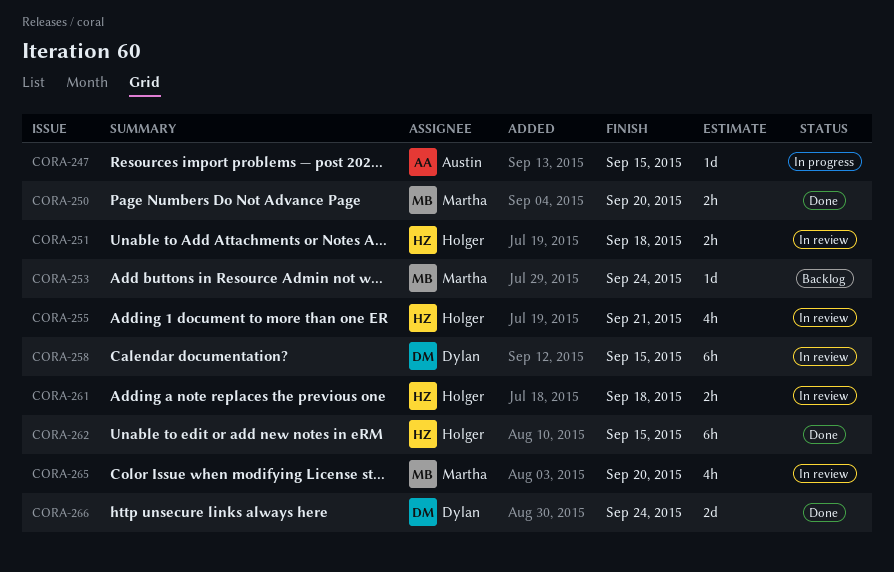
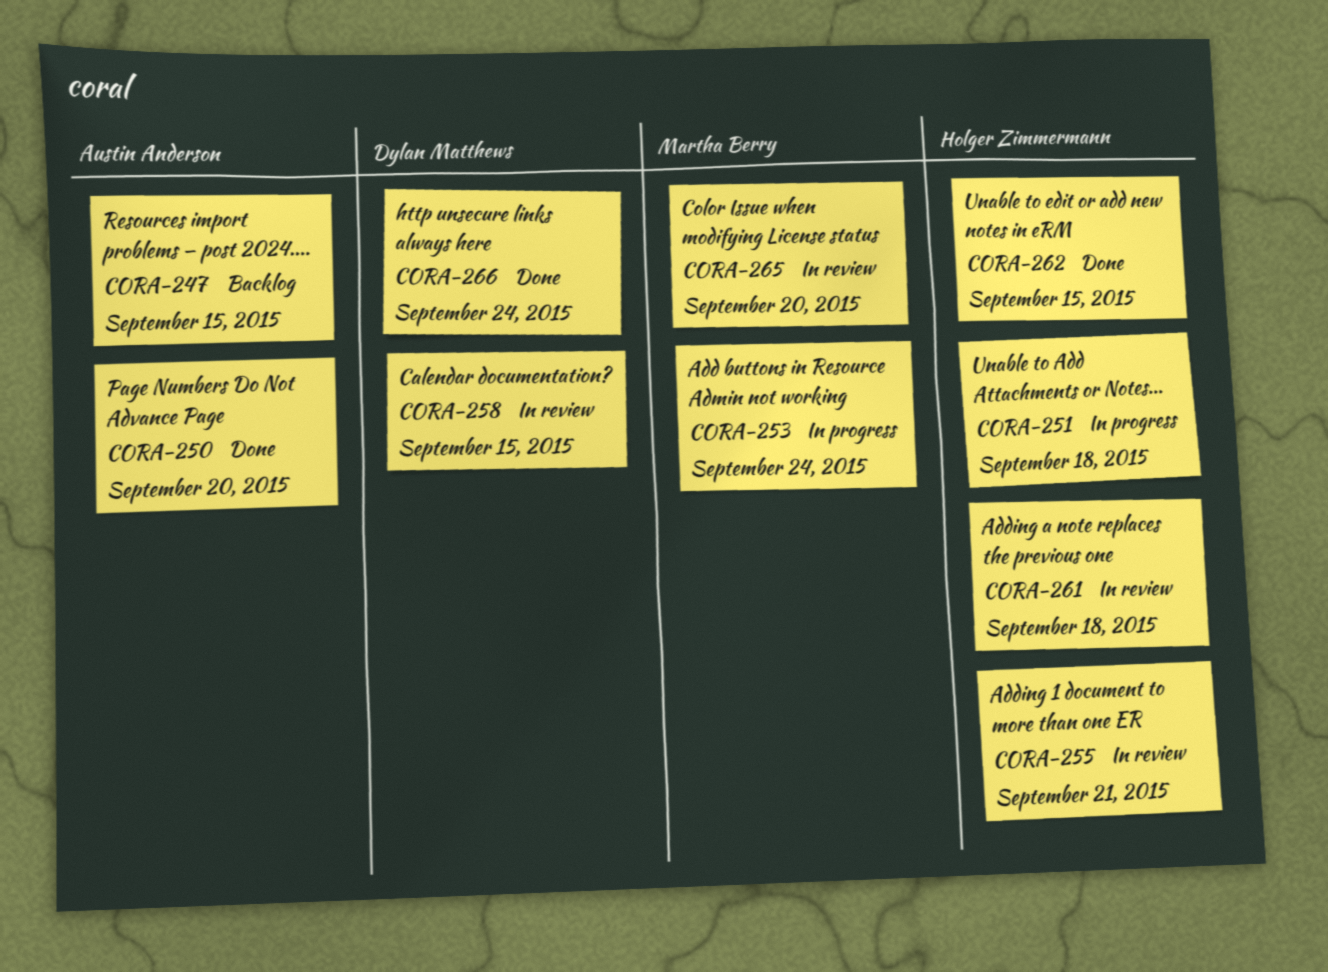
CORA-247, status: In progress -> Backlog
CORA-250, owner: Martha Berry -> Austin Anderson
CORA-251, status: In review -> In progress
CORA-253, status: Backlog -> In progress

